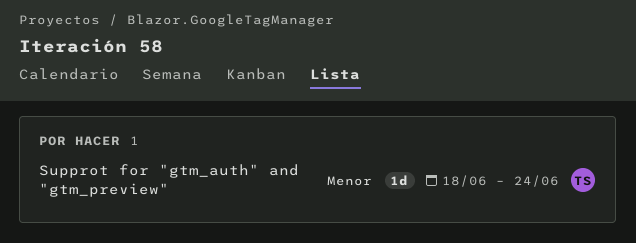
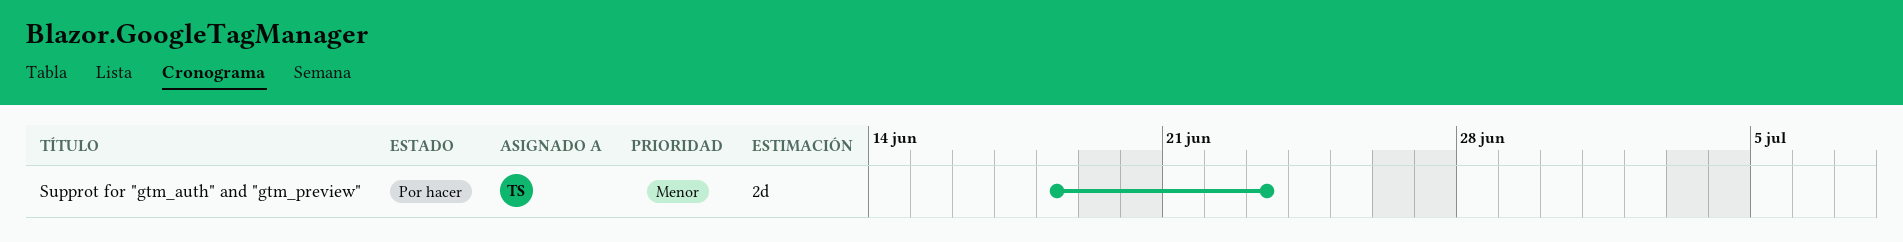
Supprot for "gtm_auth" and "gtm_preview", estimate: 1d -> 2d
Supprot for "gtm_auth" and "gtm_preview", due: Jun 24 -> Jun 23

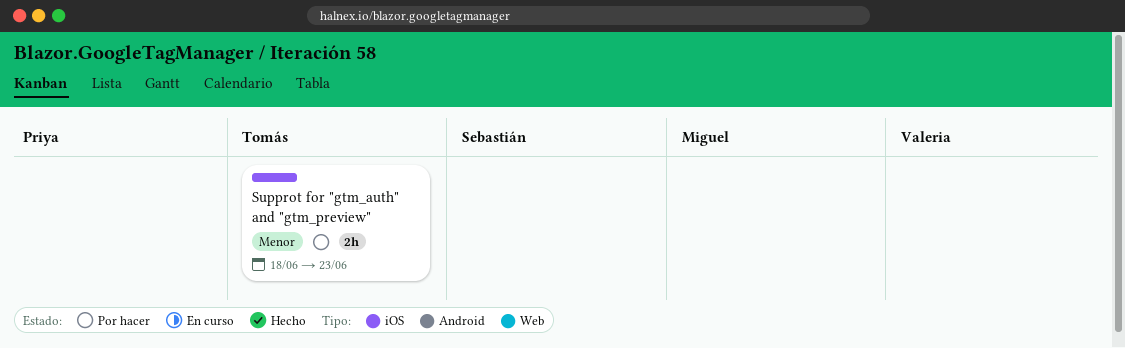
Supprot for "gtm_auth" and "gtm_preview", estimate: 2d -> 2h

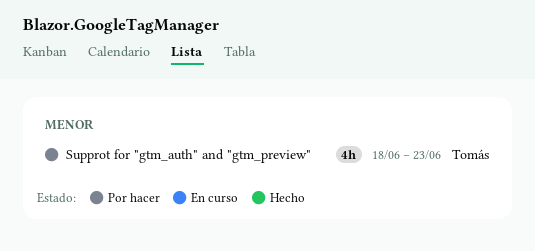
Supprot for "gtm_auth" and "gtm_preview", estimate: 2h -> 4h

